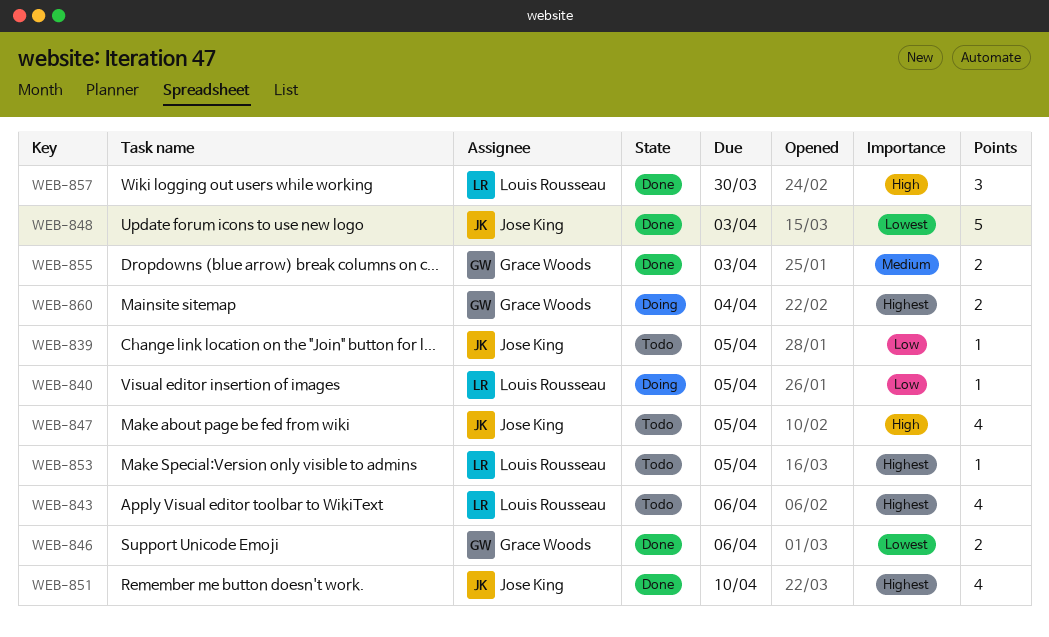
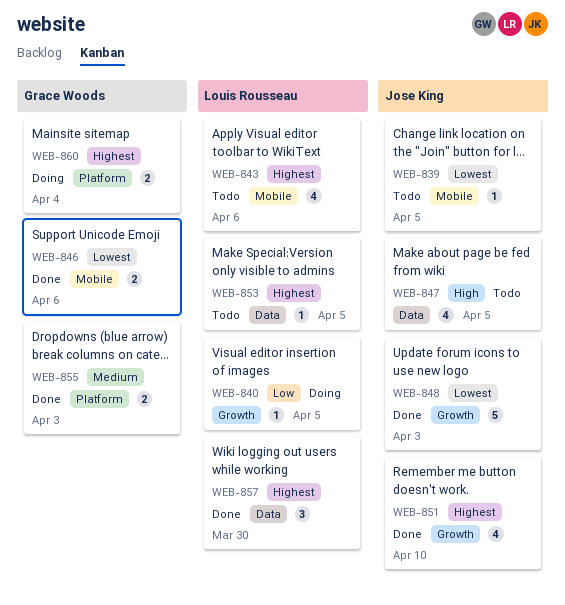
WEB-839, priority: Low -> Lowest
WEB-857, priority: High -> Highest

